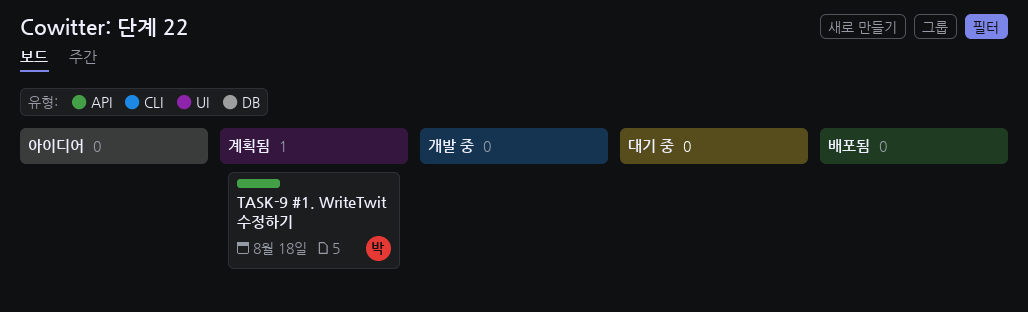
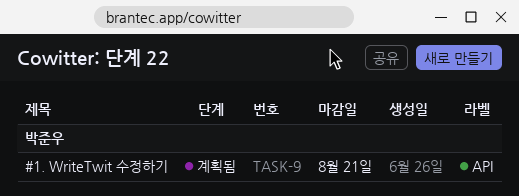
TASK-9, due: Aug 18 -> Aug 21

